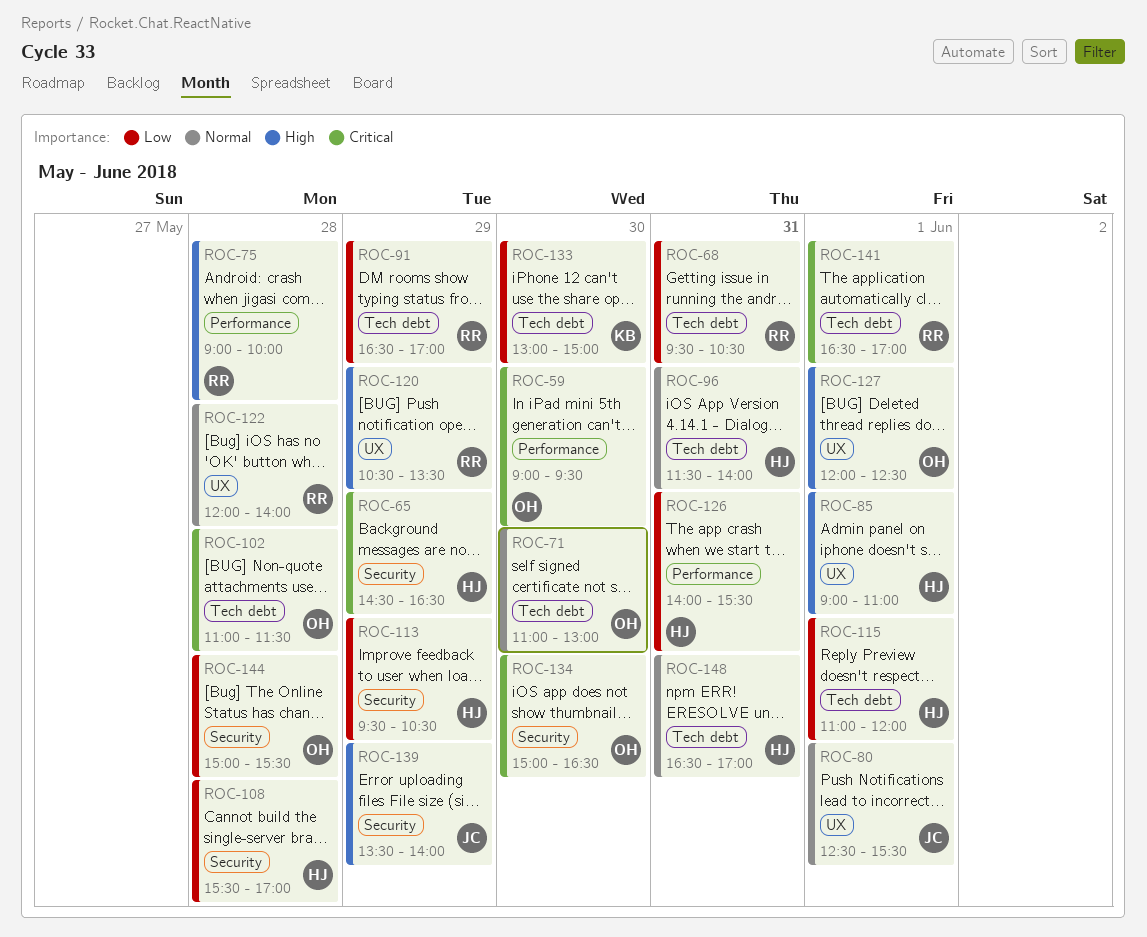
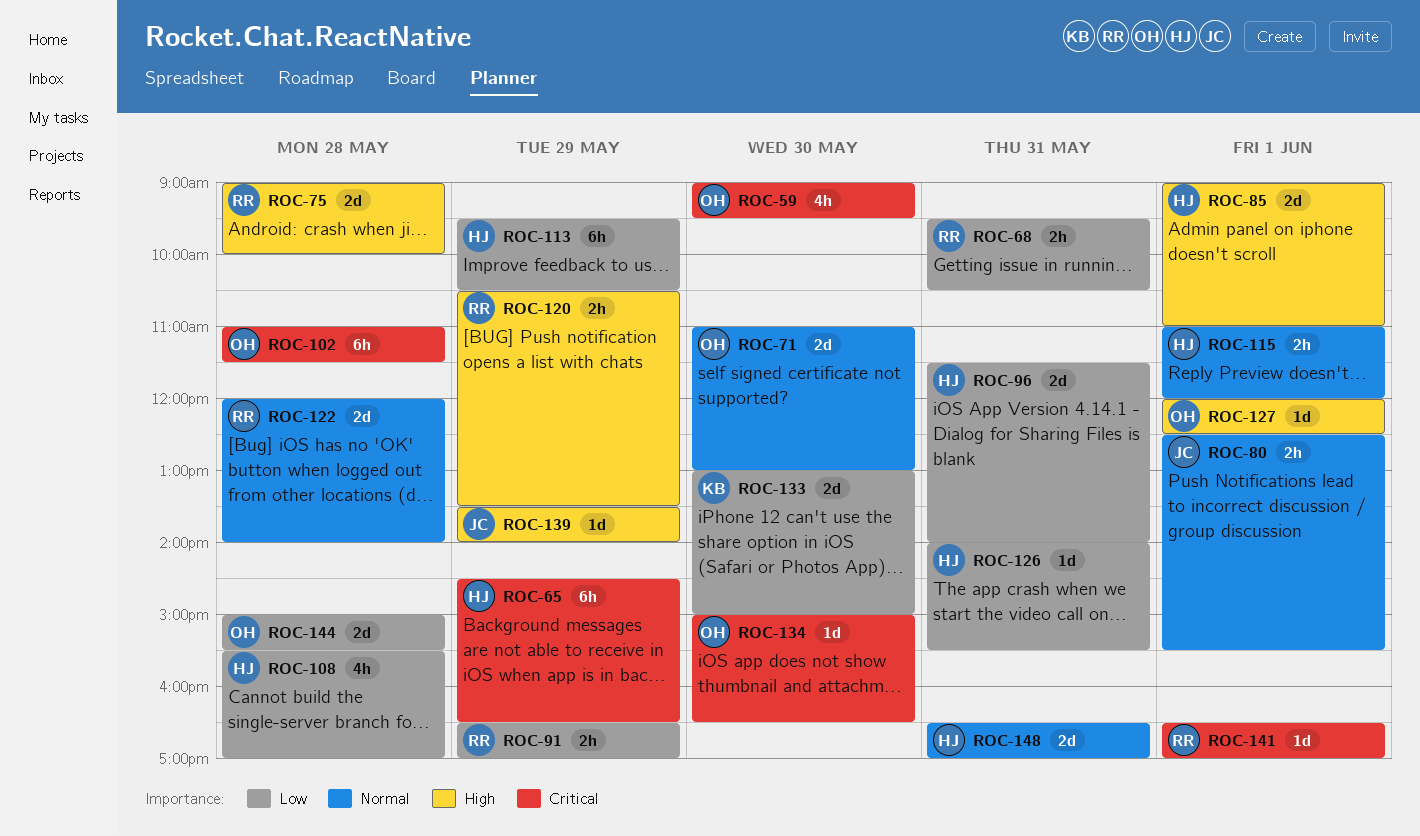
ROC-96, priority: Normal -> Low
ROC-115, priority: Low -> Normal

